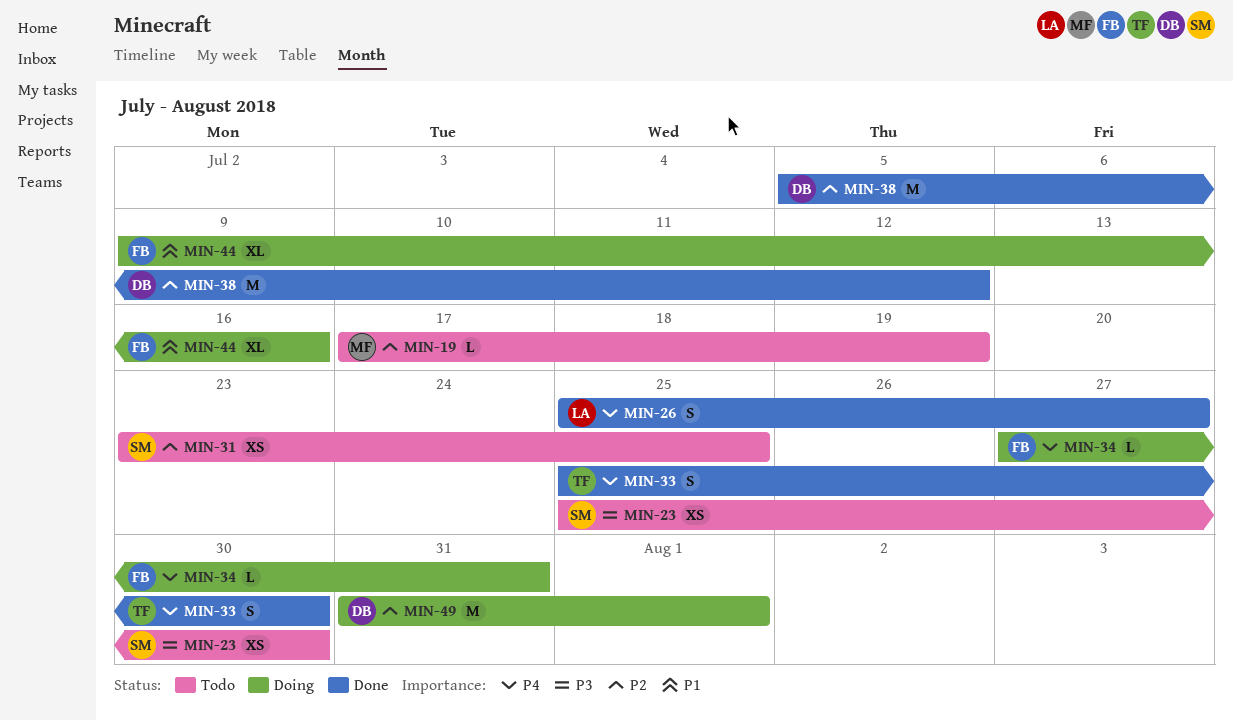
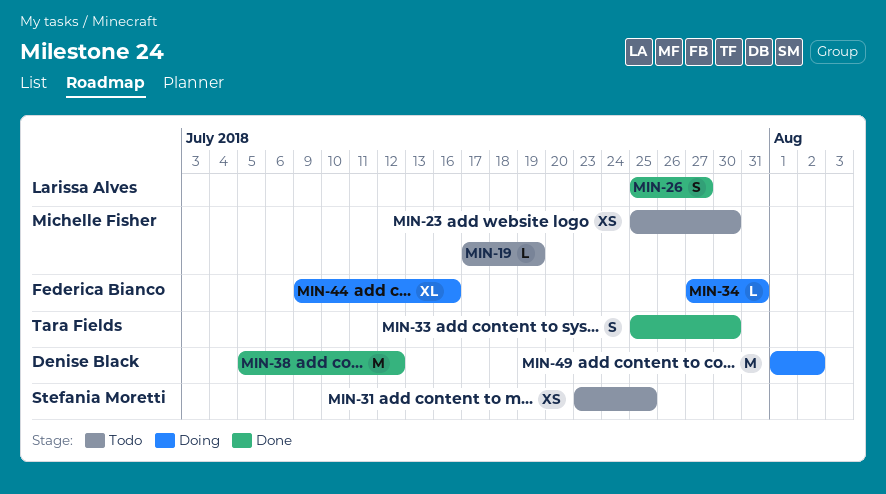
MIN-23, owner: Stefania Moretti -> Michelle Fisher
MIN-49, start: Jul 31 -> Aug 1
MIN-49, due: Aug 1 -> Aug 2

